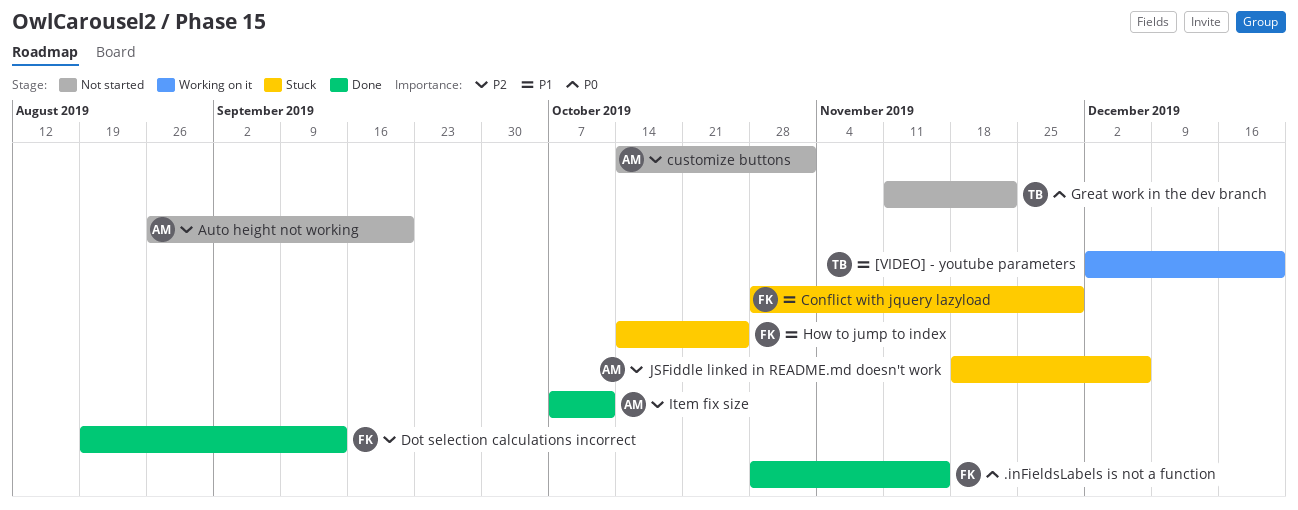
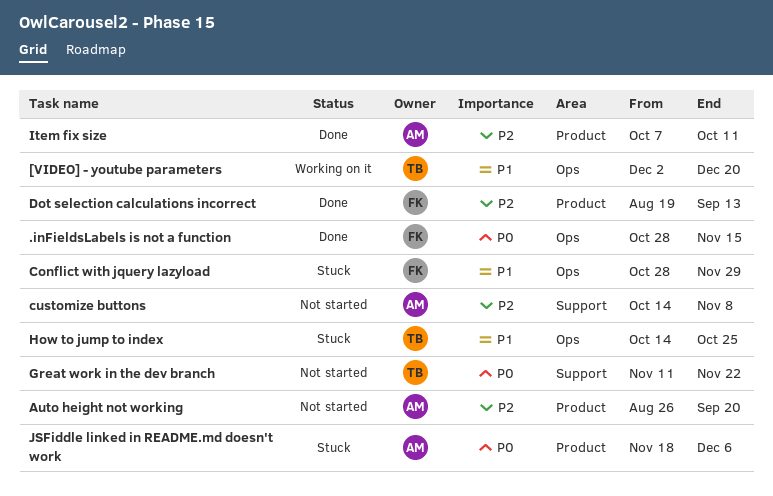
customize buttons, due: Nov 1 -> Nov 8
How to jump to index, owner: FK -> TB
JSFiddle linked in README.md doesn't work, priority: P2 -> P0

